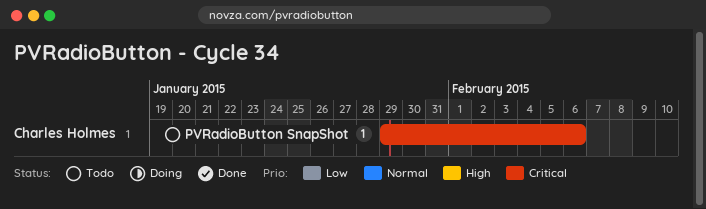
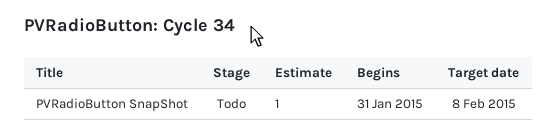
PVRadioButton SnapShot, start: Jan 29 -> Jan 31
PVRadioButton SnapShot, due: Feb 6 -> Feb 8

